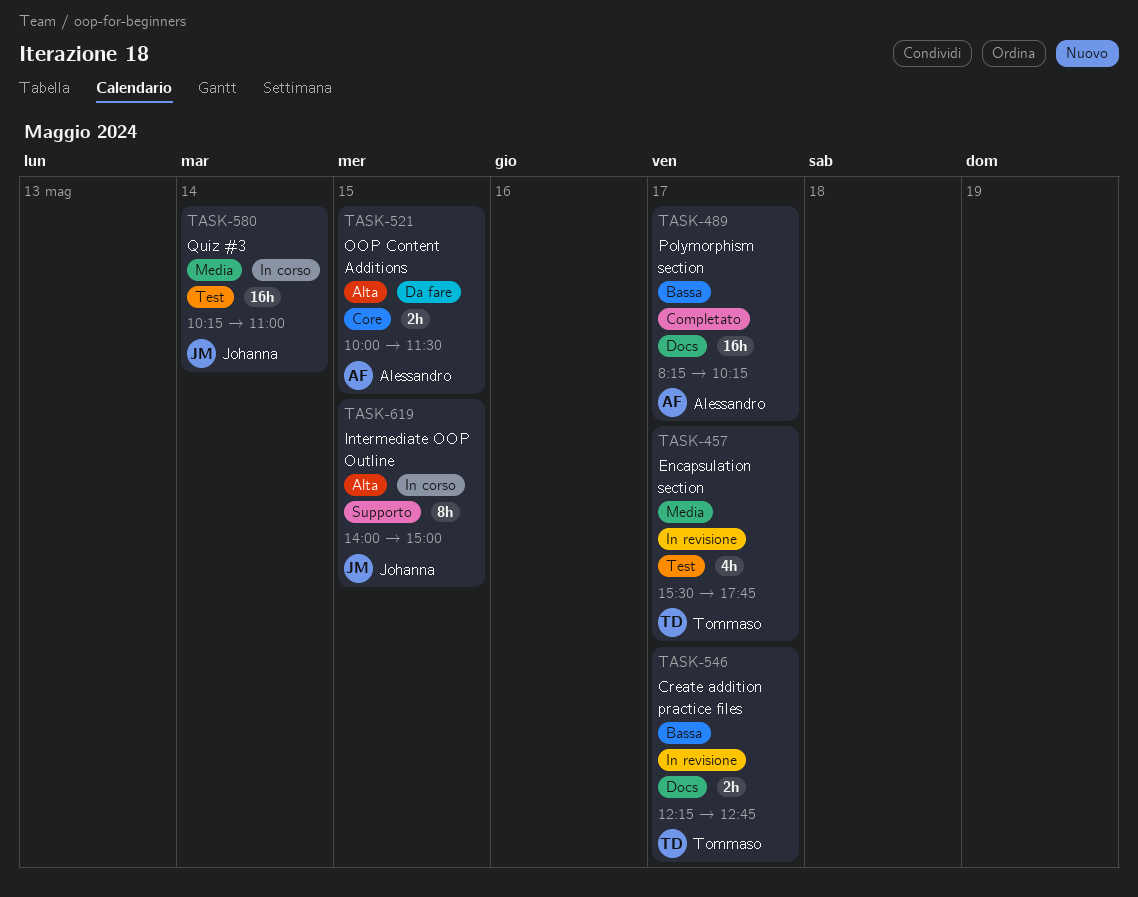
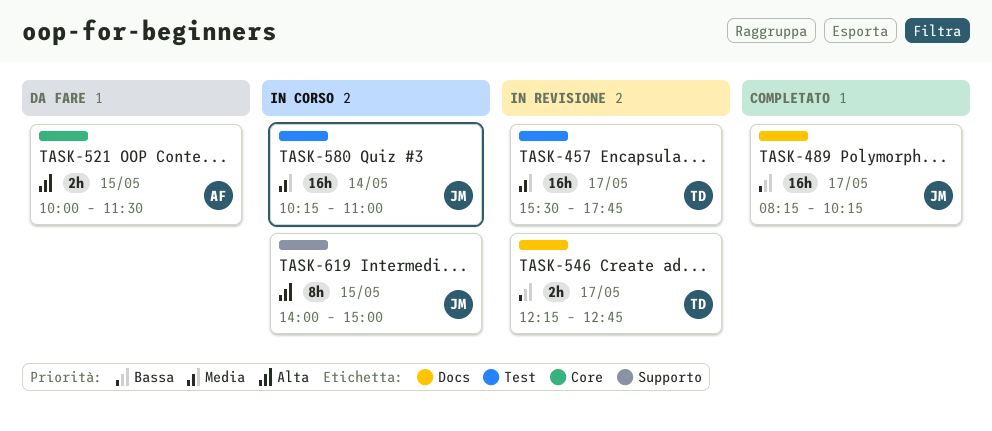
TASK-457, estimate: 4h -> 16h
TASK-489, owner: Alessandro -> Johanna

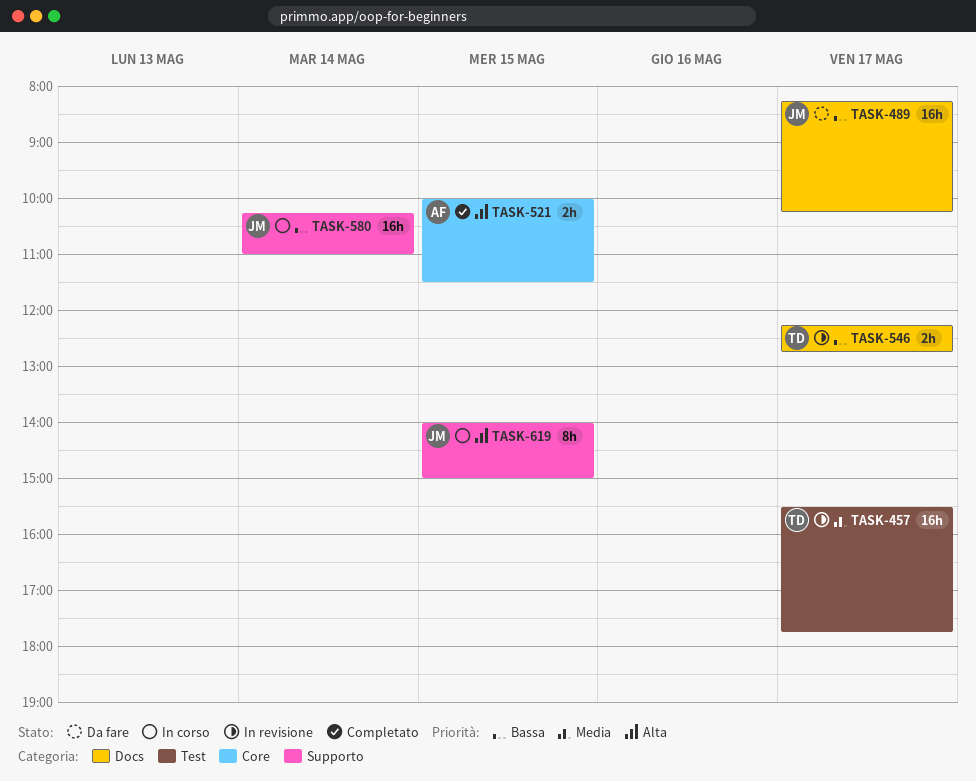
TASK-489, status: Completato -> Da fare
TASK-521, status: Da fare -> Completato
TASK-580, priority: Media -> Bassa
TASK-580, label: Test -> Supporto

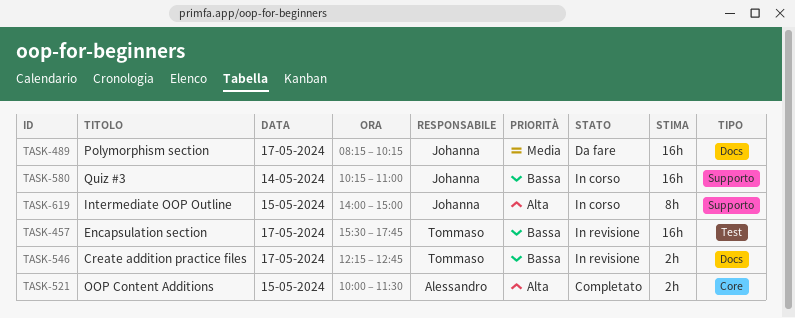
TASK-457, priority: Media -> Bassa
TASK-489, priority: Bassa -> Media

